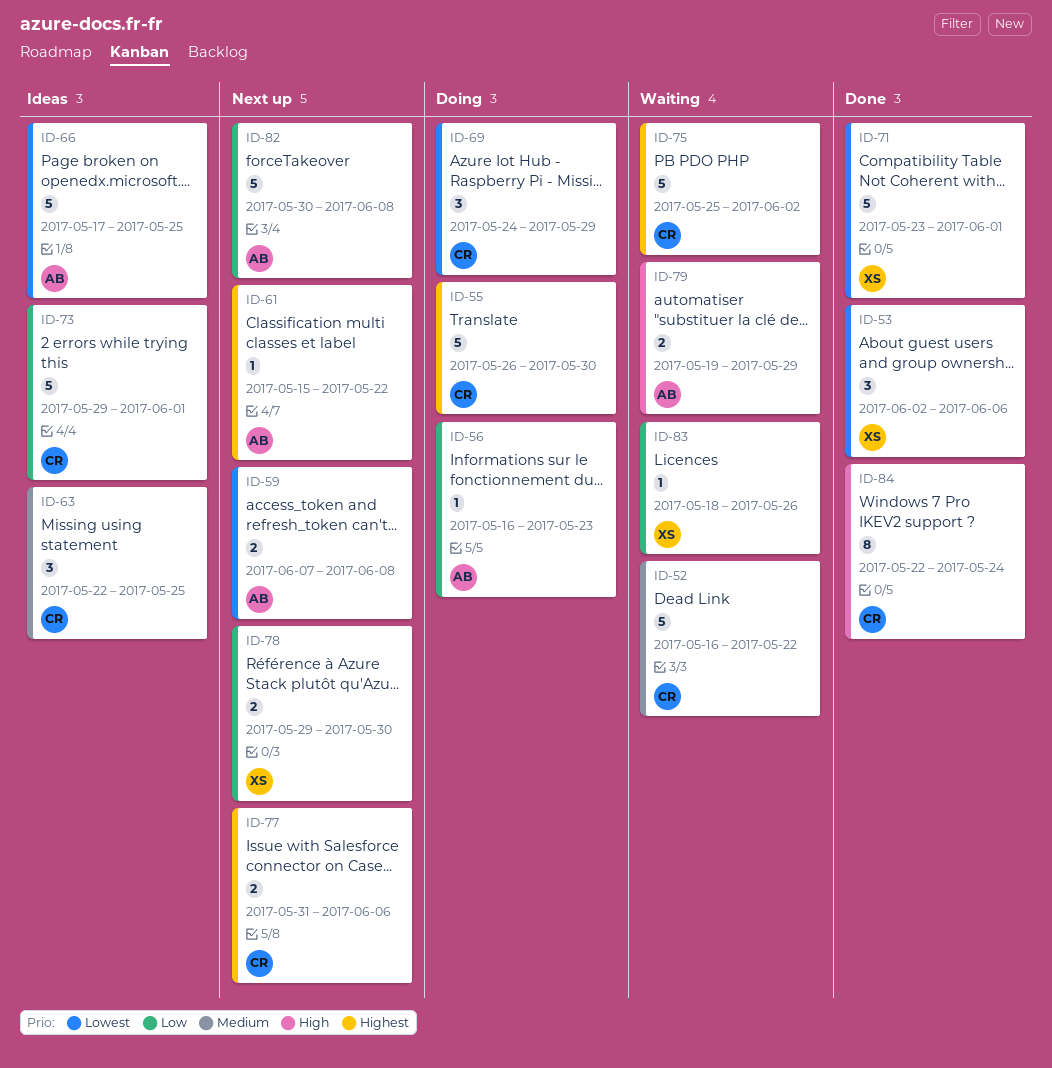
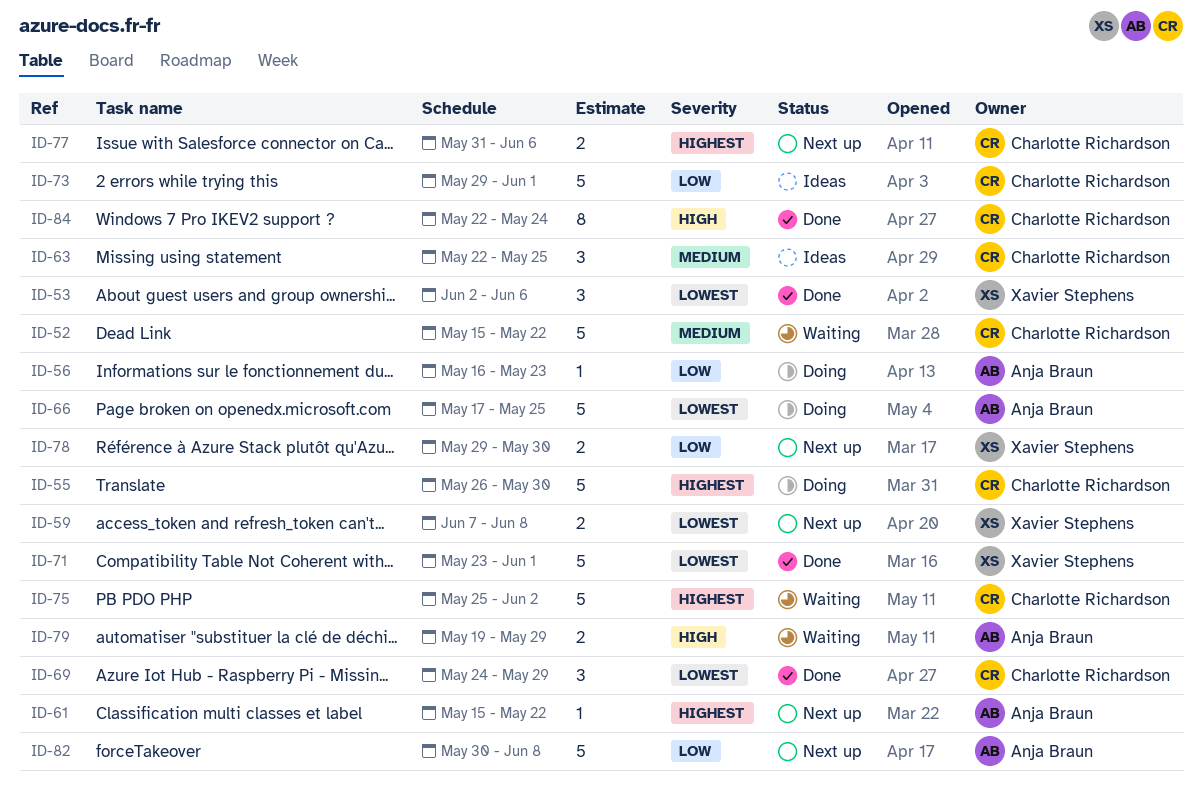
ID-52, start: May 16 -> May 15
ID-59, owner: Anja Braun -> Xavier Stephens
ID-66, status: Ideas -> Doing
ID-69, status: Doing -> Done
ID-83: present -> none

